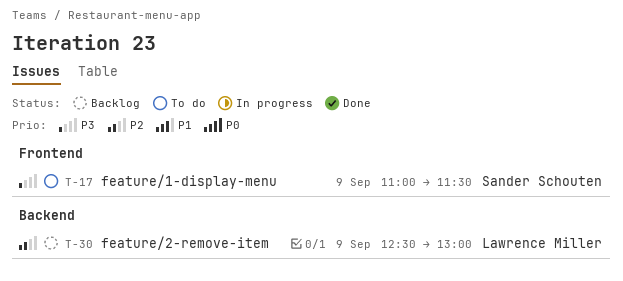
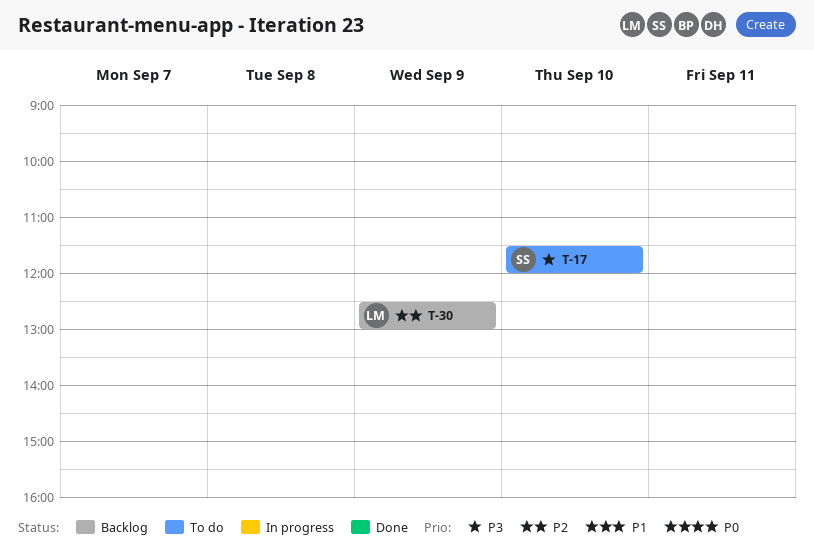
T-17, day: Sep 9 -> Sep 10
T-17, begins: 11:00 -> 11:30
T-17, ends: 11:30 -> 12:00

